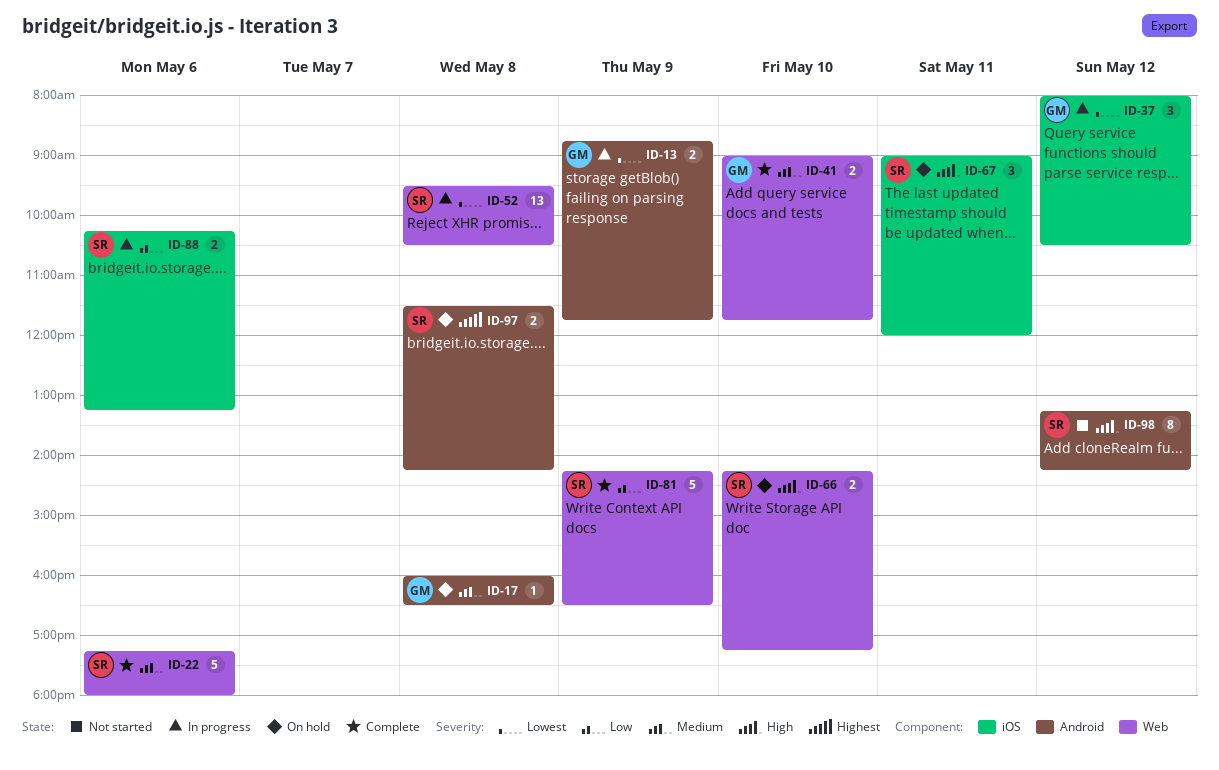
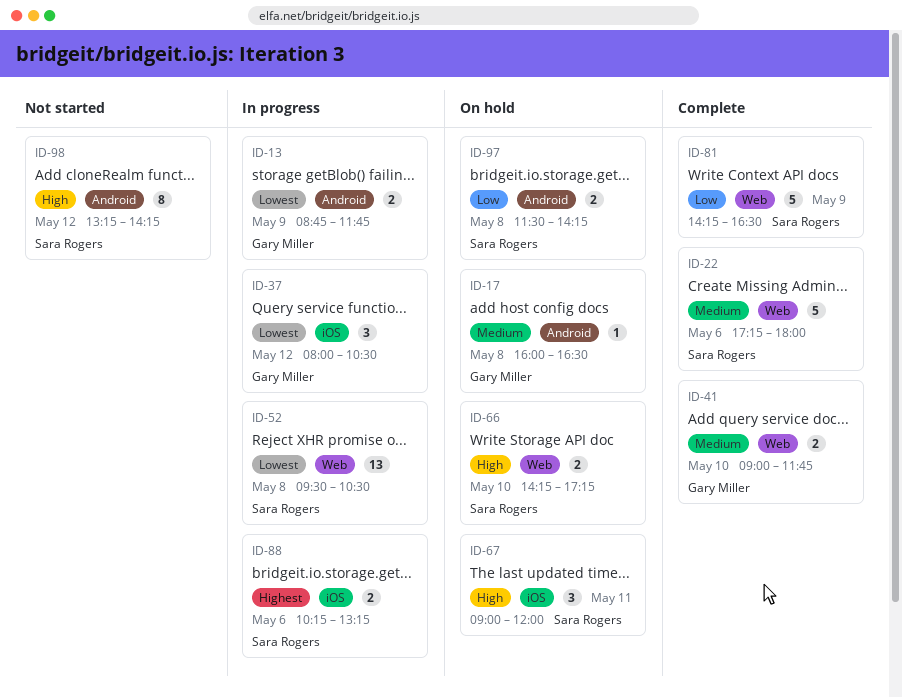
ID-88, priority: Low -> Highest
ID-97, priority: Highest -> Low

